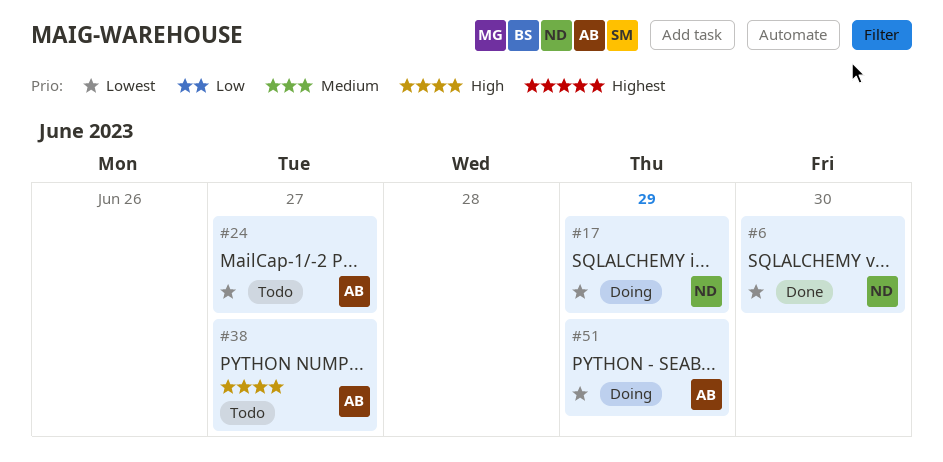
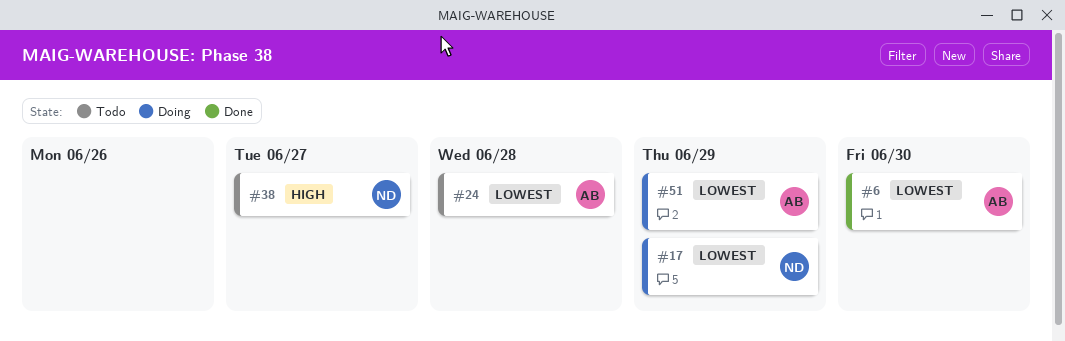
#6, owner: ND -> AB
#24, due: Jun 27 -> Jun 28
#38, owner: AB -> ND

